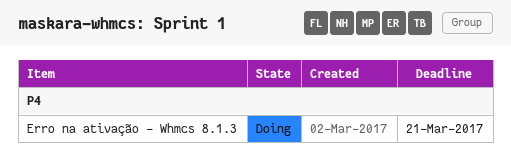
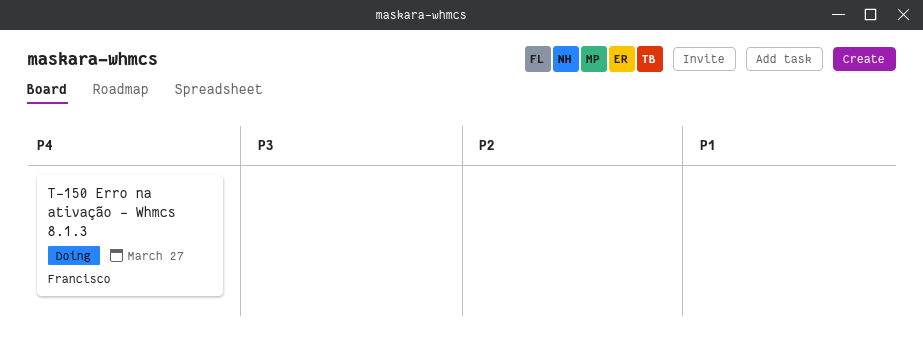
Erro na ativação - Whmcs 8.1.3, due: Mar 21 -> Mar 27

